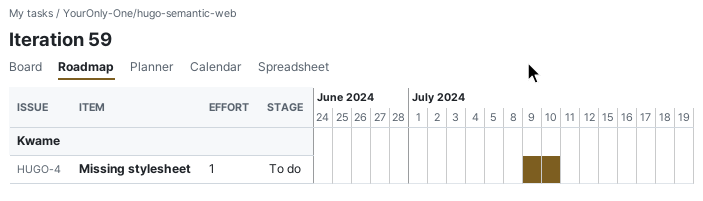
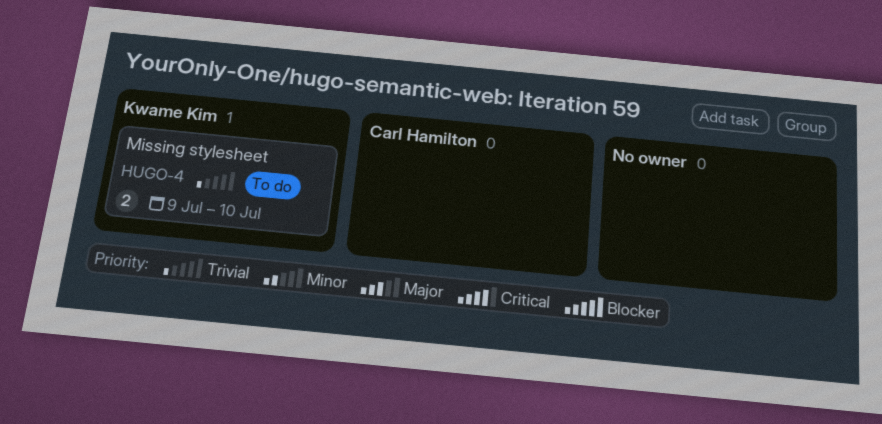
HUGO-4, estimate: 1 -> 2

